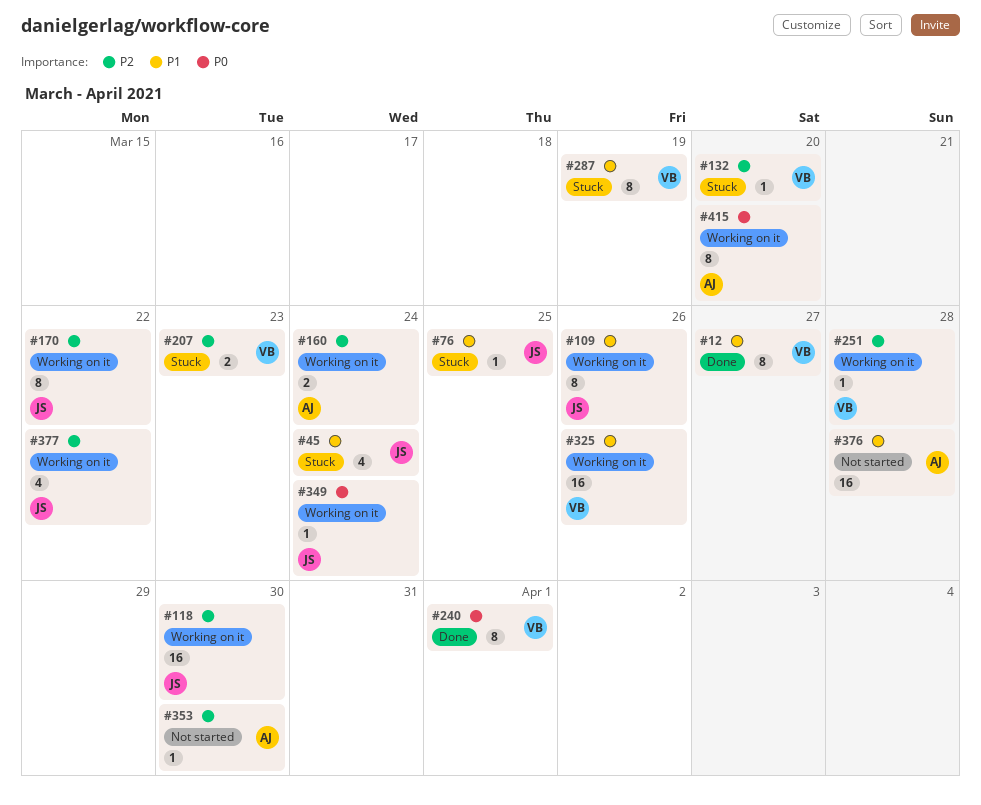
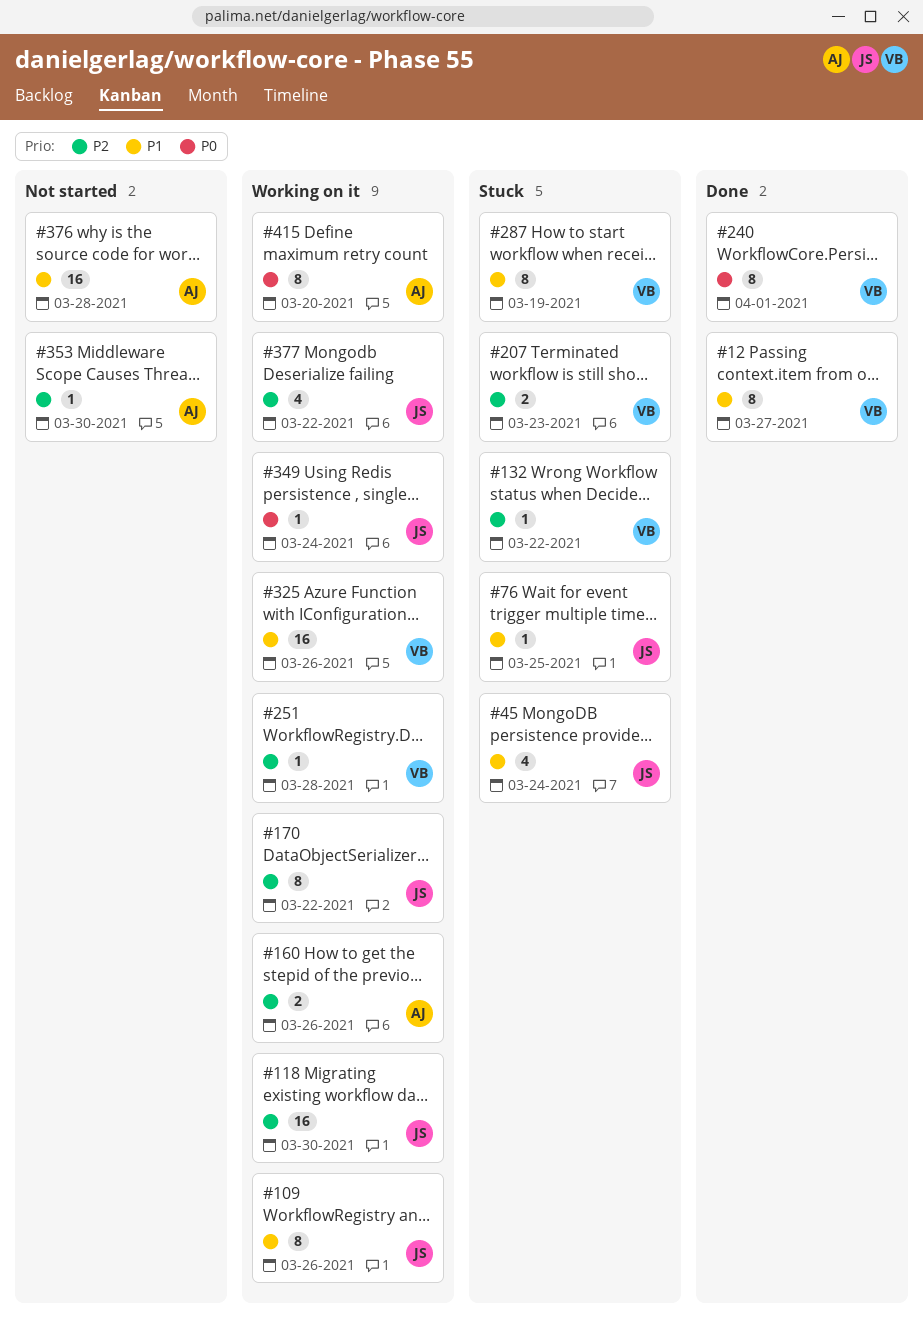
#132, due: Mar 20 -> Mar 22
#160, due: Mar 24 -> Mar 26

